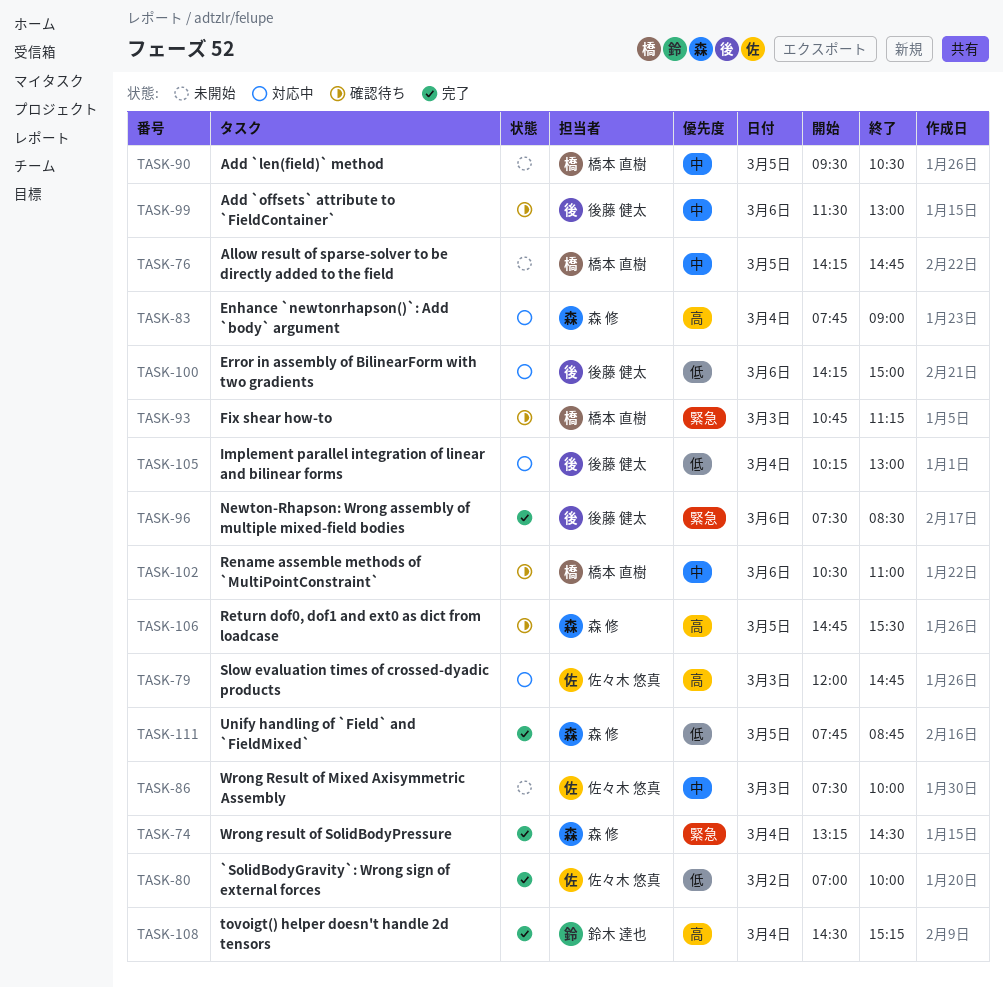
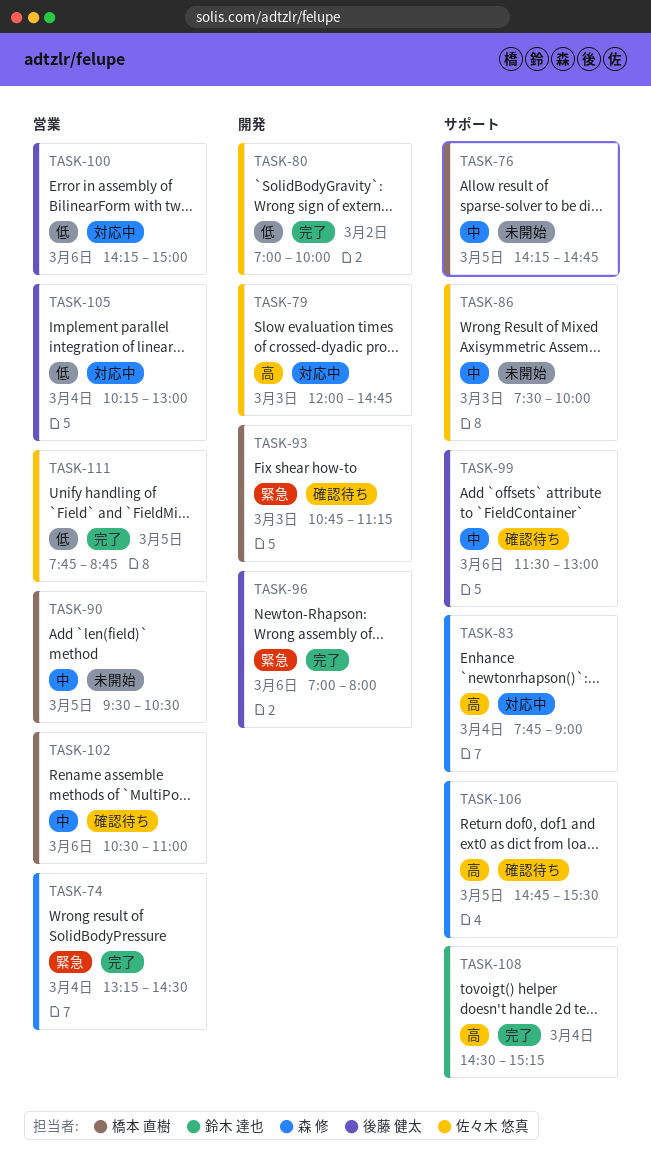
TASK-96, begins: 07:30 -> 07:00
TASK-96, ends: 08:30 -> 08:00
TASK-111, owner: 森 修 -> 佐々木 悠真

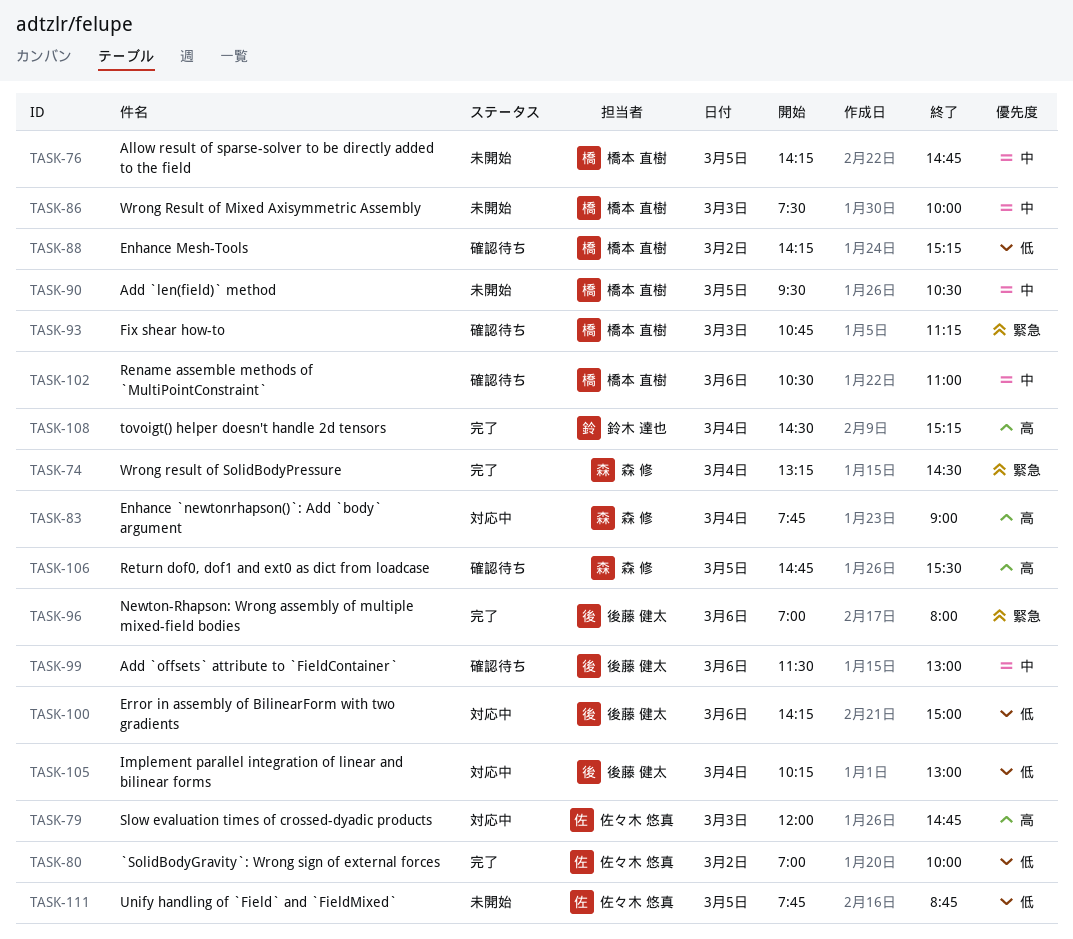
TASK-86, owner: 佐々木 悠真 -> 橋本 直樹
TASK-88: none -> present
TASK-111, status: 完了 -> 未開始

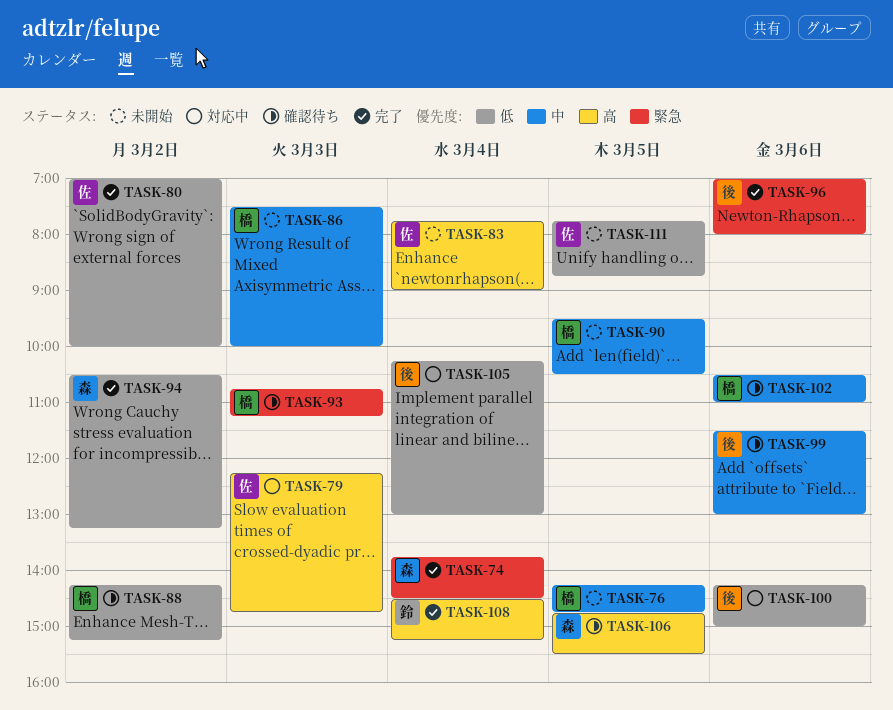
TASK-74, begins: 13:15 -> 13:45
TASK-79, begins: 12:00 -> 12:15
TASK-83, status: 対応中 -> 未開始
TASK-83, owner: 森 修 -> 佐々木 悠真
TASK-94: none -> present

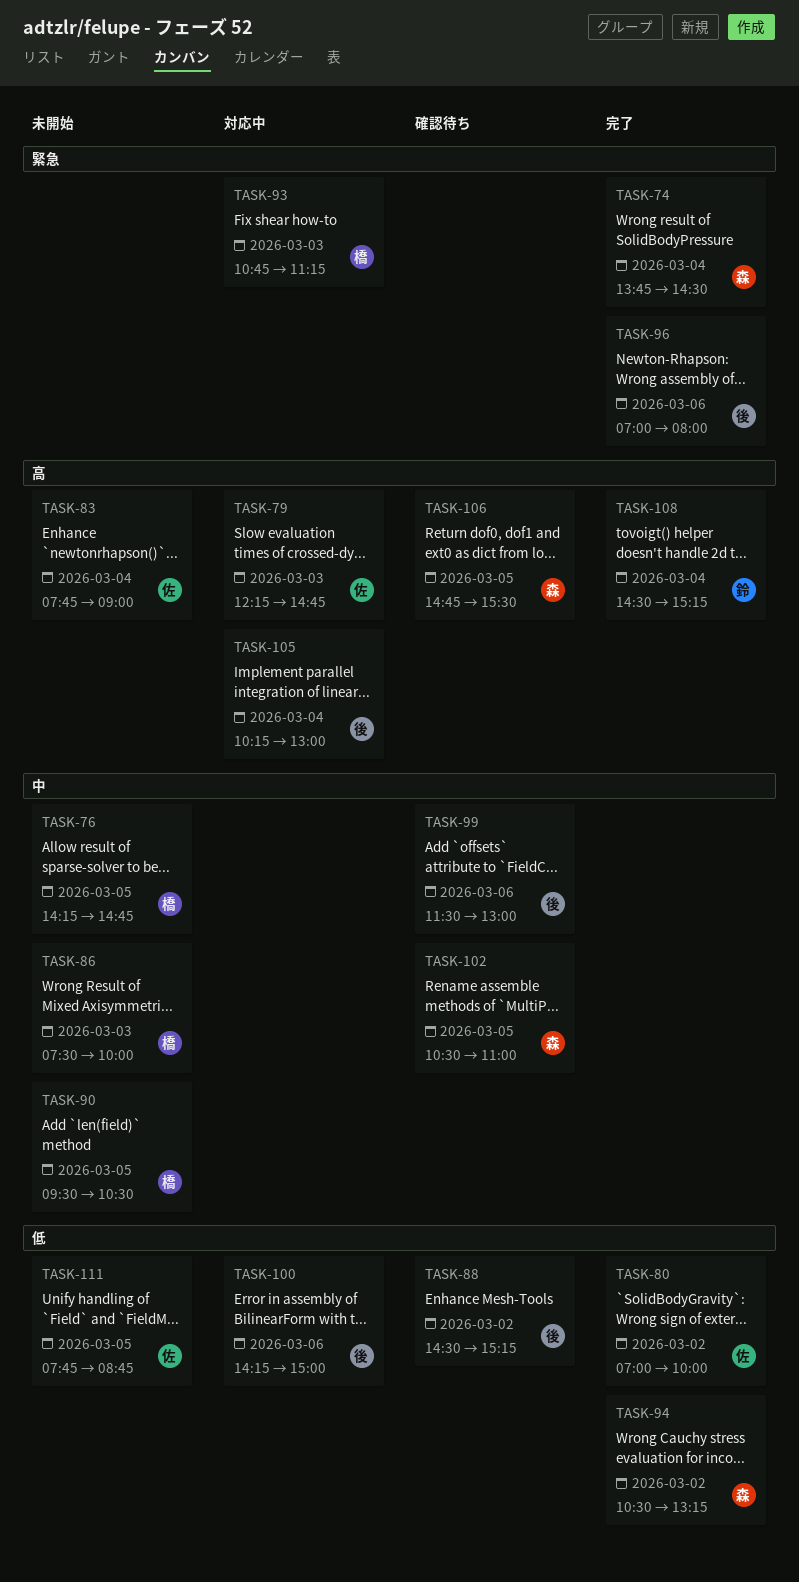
TASK-88, owner: 橋 -> 後
TASK-88, begins: 14:15 -> 14:30
TASK-93, status: 確認待ち -> 対応中
TASK-102, owner: 橋 -> 森
TASK-102, day: Mar 6 -> Mar 5
TASK-105, priority: 低 -> 高

